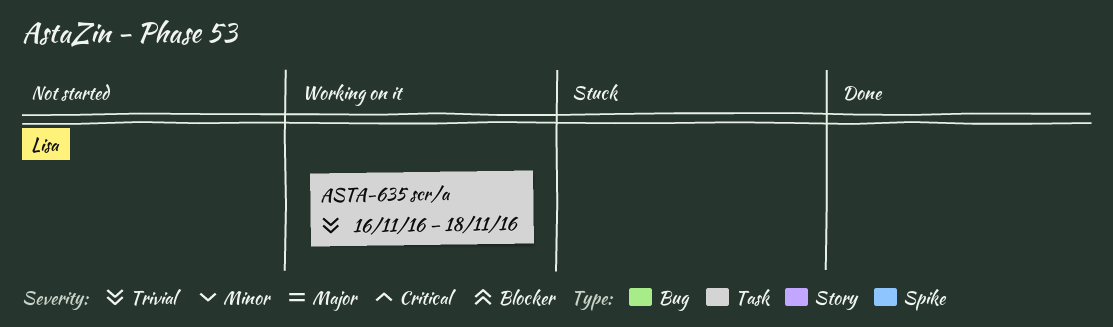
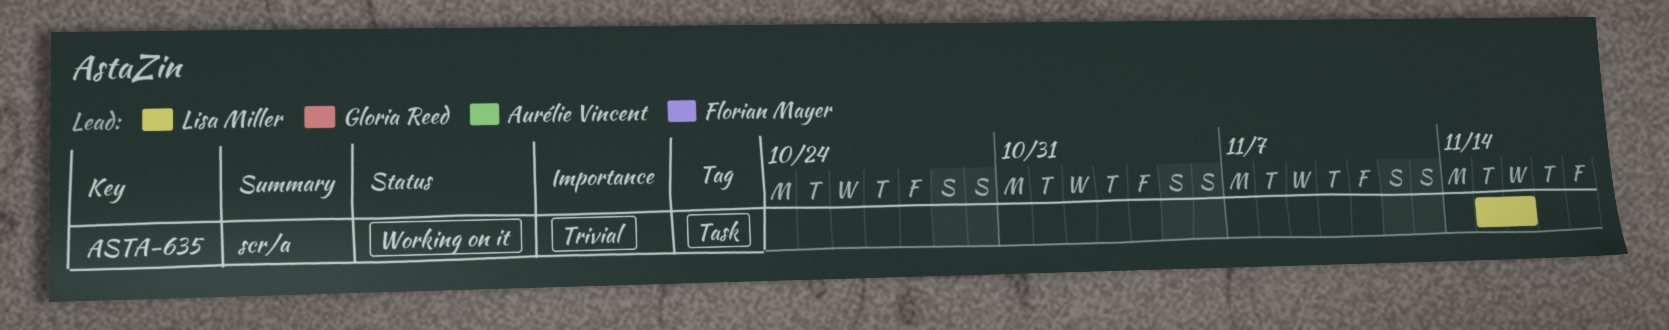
ASTA-635, start: Nov 16 -> Nov 15
ASTA-635, due: Nov 18 -> Nov 16

